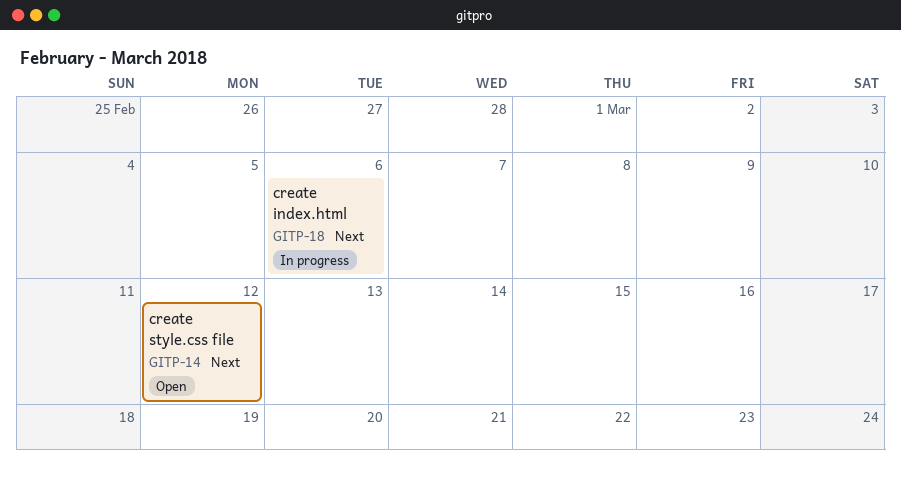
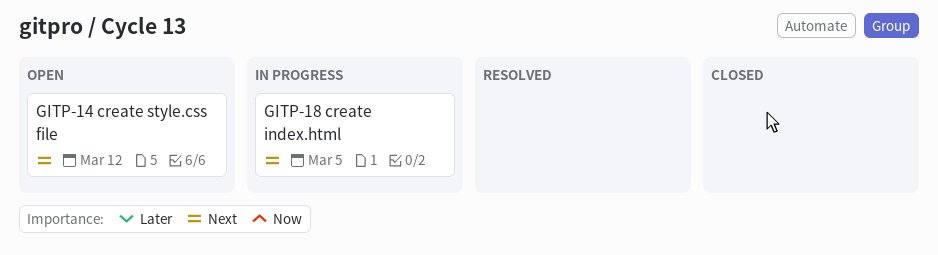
GITP-18, due: Mar 6 -> Mar 5

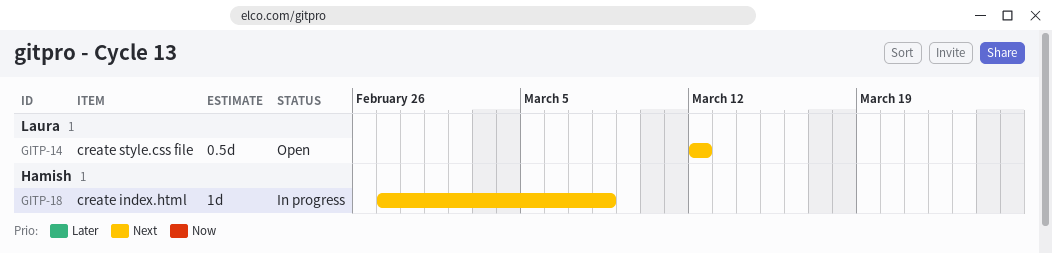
GITP-18, due: Mar 5 -> Mar 8

